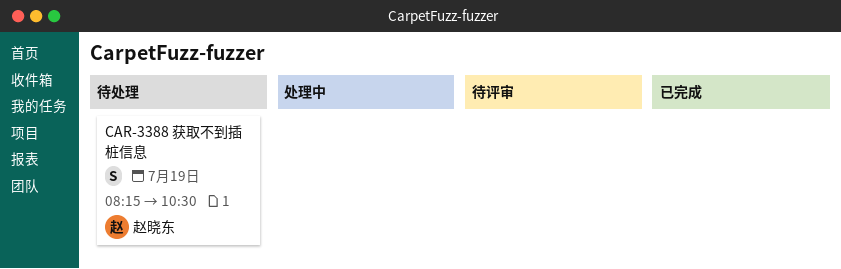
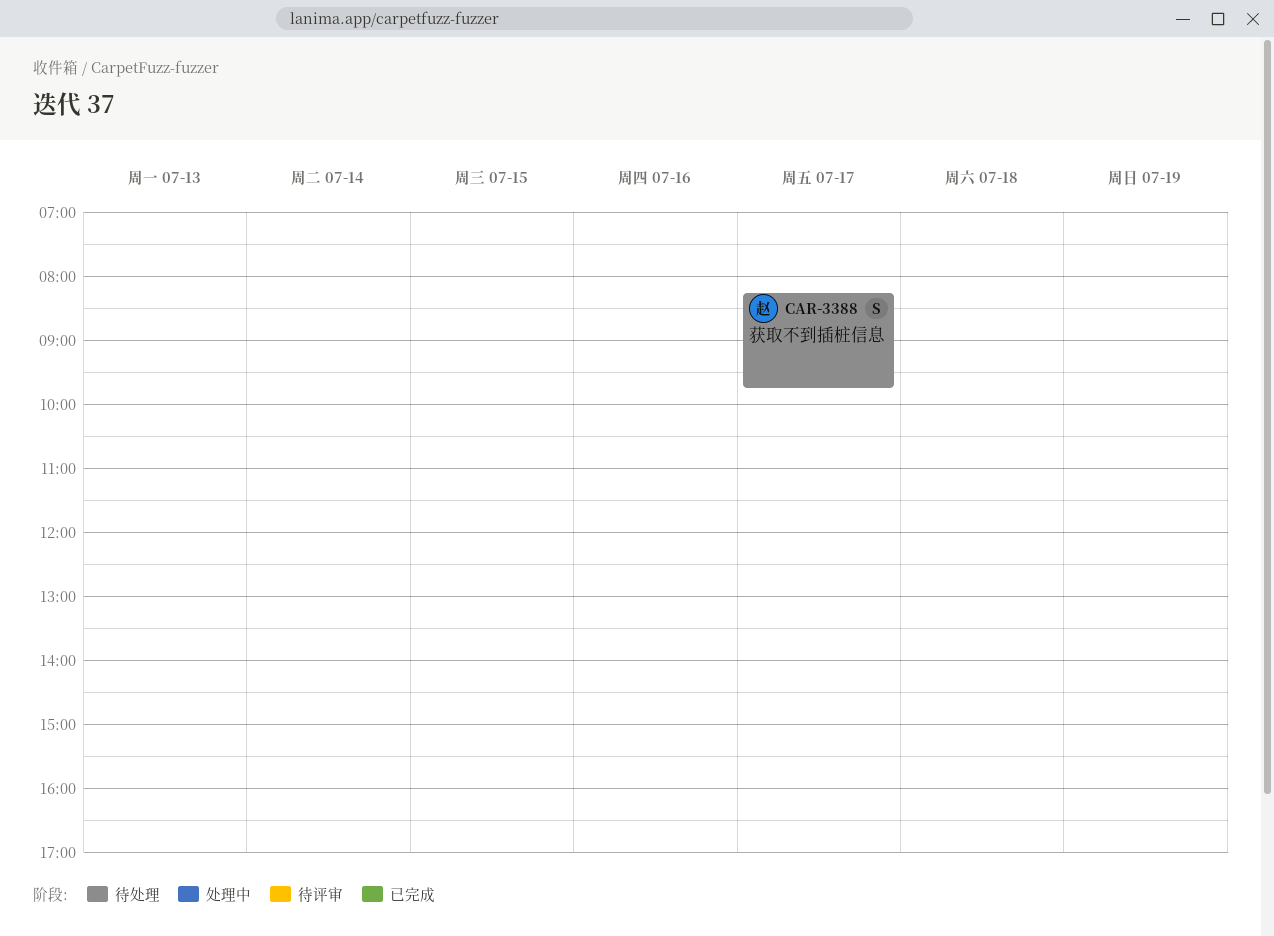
CAR-3388, day: Jul 19 -> Jul 17
CAR-3388, ends: 10:30 -> 09:45

